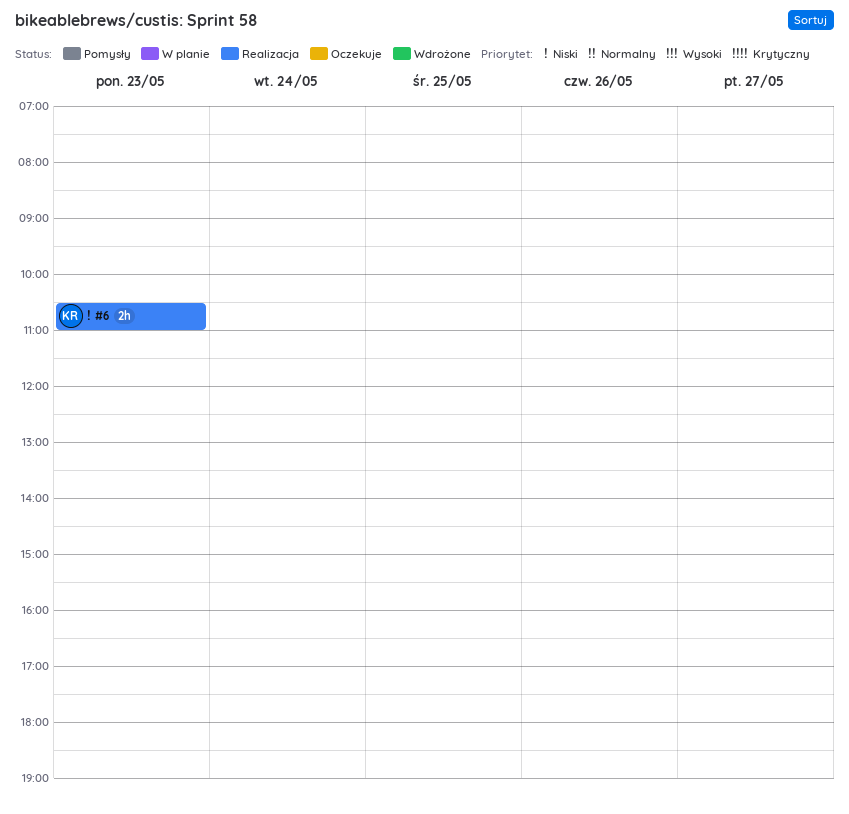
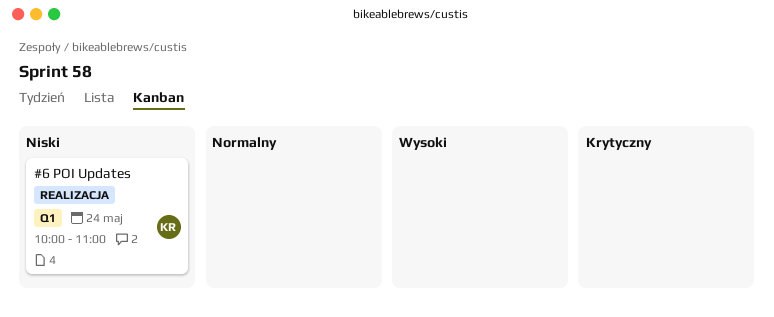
#6, day: May 23 -> May 24
#6, begins: 10:30 -> 10:00

